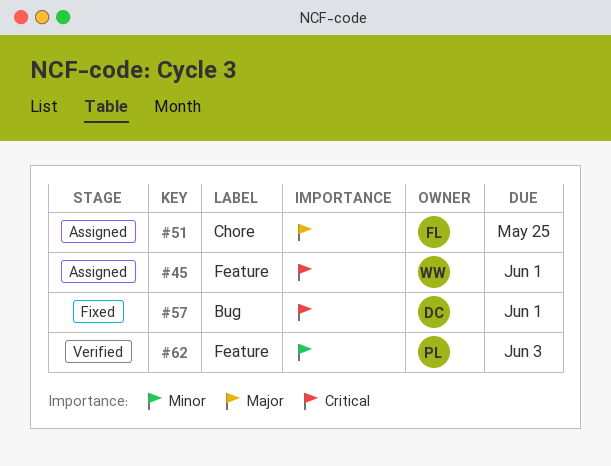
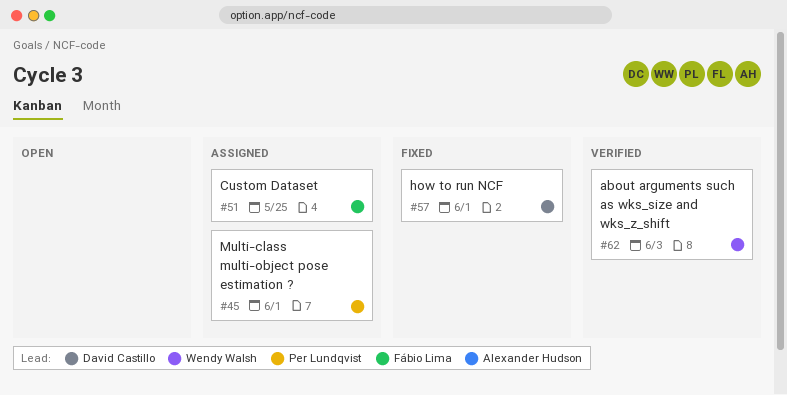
#45, owner: Wendy Walsh -> Per Lundqvist
#62, owner: Per Lundqvist -> Wendy Walsh

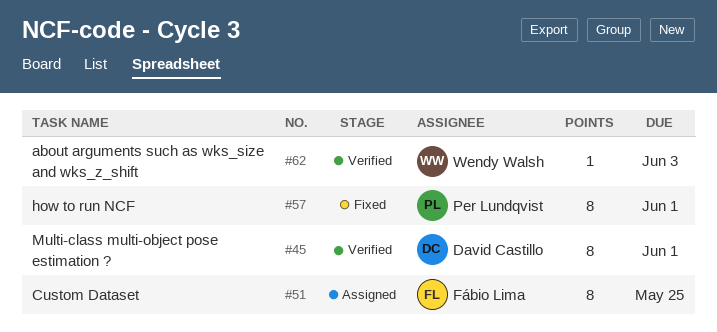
#45, status: Assigned -> Verified
#45, owner: Per Lundqvist -> David Castillo
#57, owner: David Castillo -> Per Lundqvist

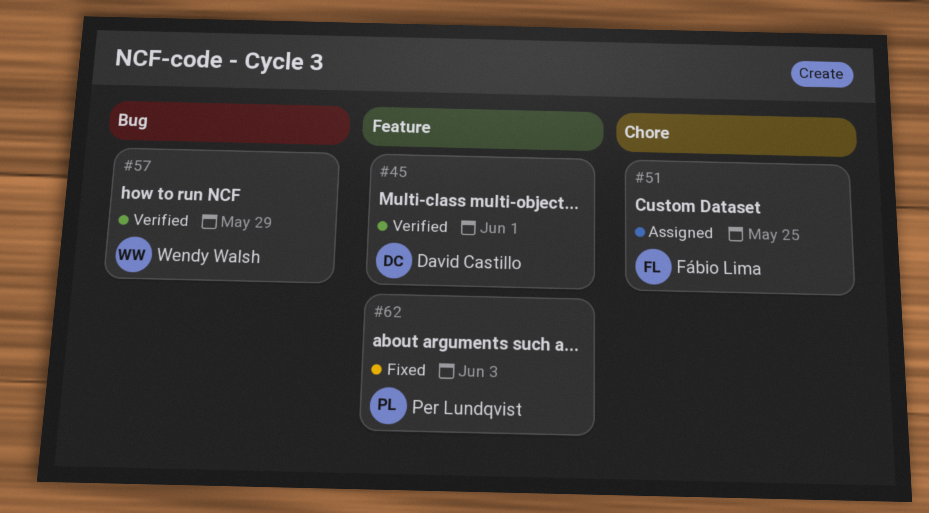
#57, status: Fixed -> Verified
#57, owner: Per Lundqvist -> Wendy Walsh
#57, due: Jun 1 -> May 29
#62, status: Verified -> Fixed
#62, owner: Wendy Walsh -> Per Lundqvist

